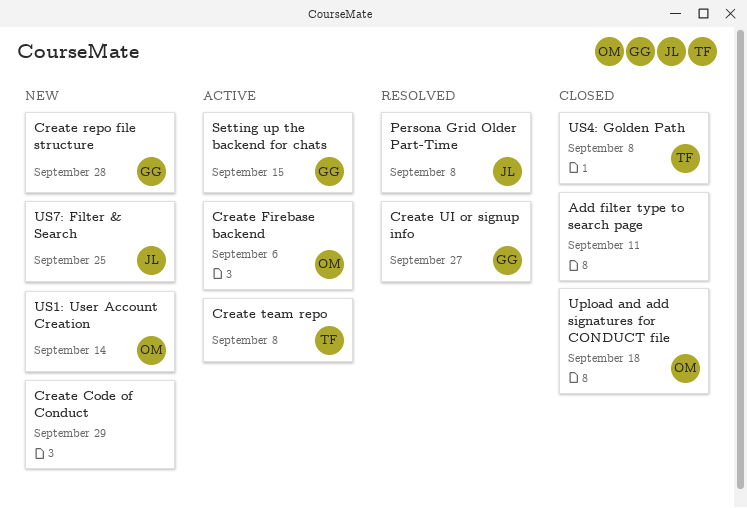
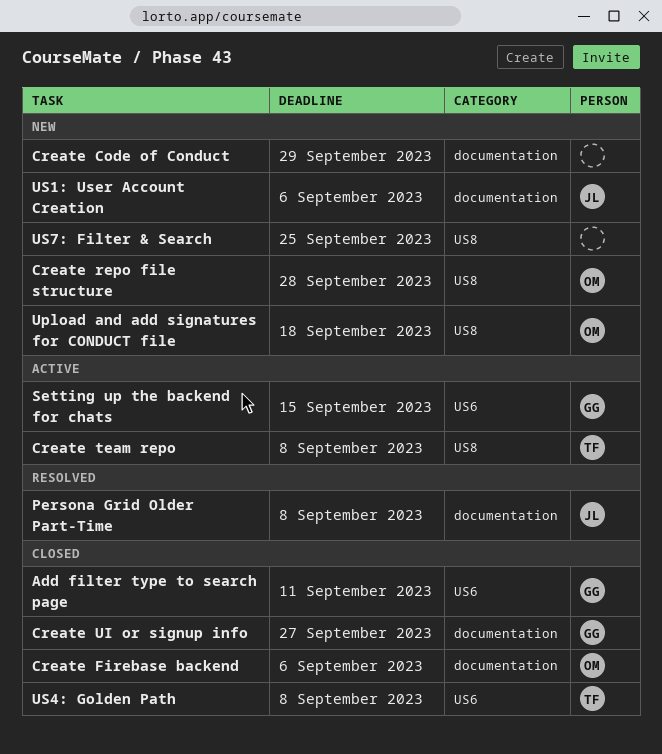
Add filter type to search page, owner: none -> GG
Create Firebase backend, status: Active -> Closed
Create repo file structure, owner: GG -> OM
Create UI or signup info, status: Resolved -> Closed
Upload and add signatures for CONDUCT file, status: Closed -> New
US1: User Account Creation, owner: OM -> JL
US1: User Account Creation, due: Sep 14 -> Sep 6
US7: Filter & Search, owner: JL -> none

